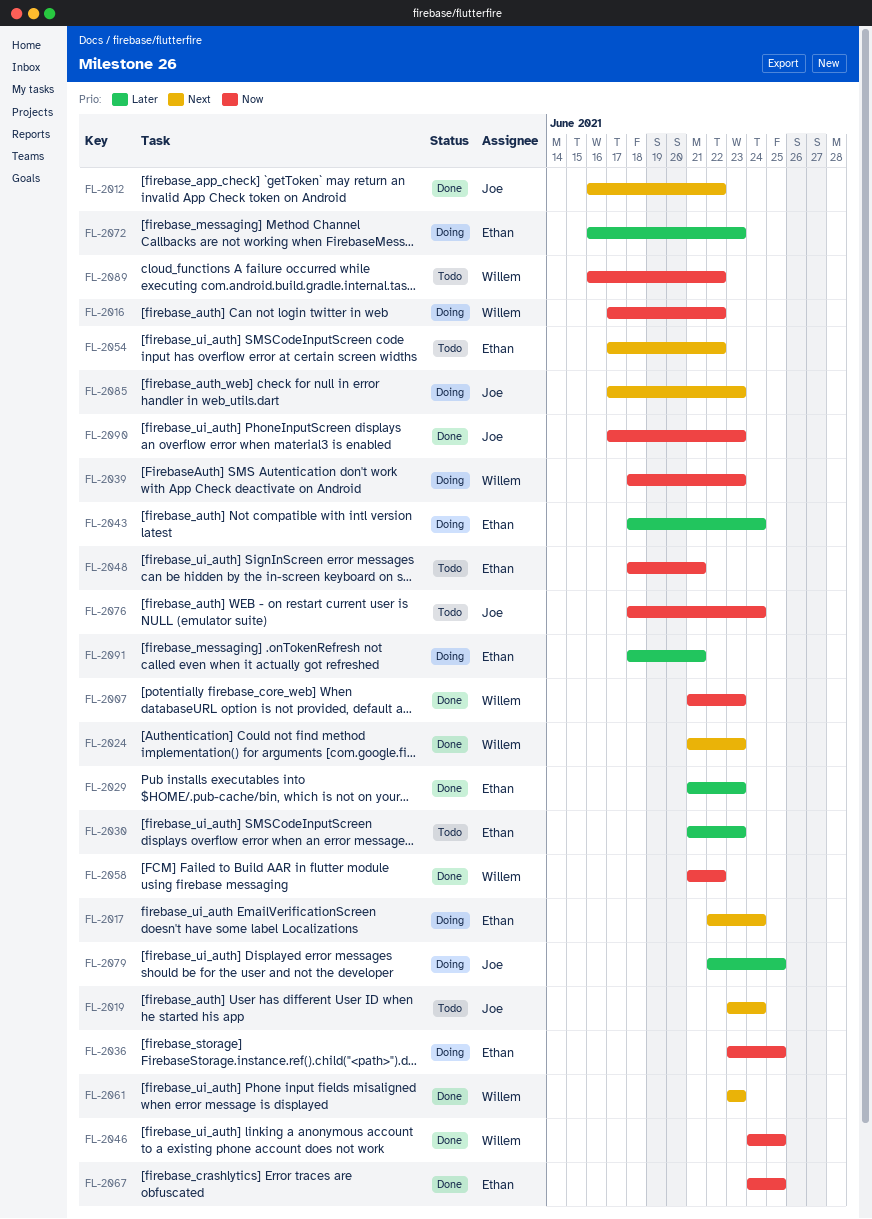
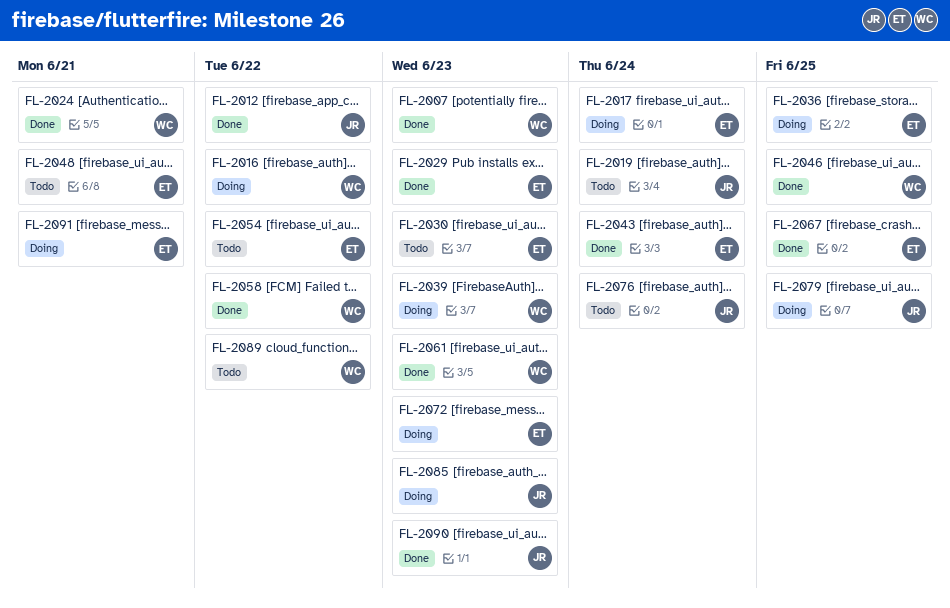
FL-2024, due: Jun 23 -> Jun 21
FL-2043, status: Doing -> Done

